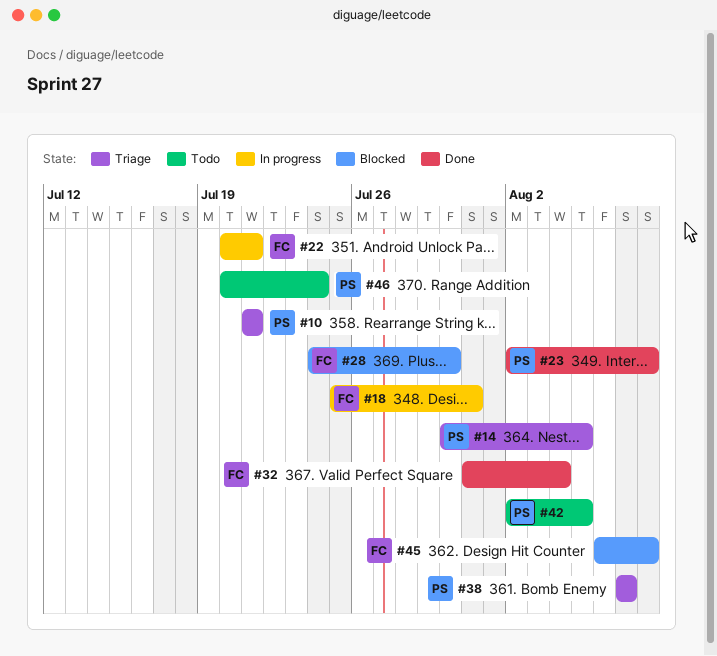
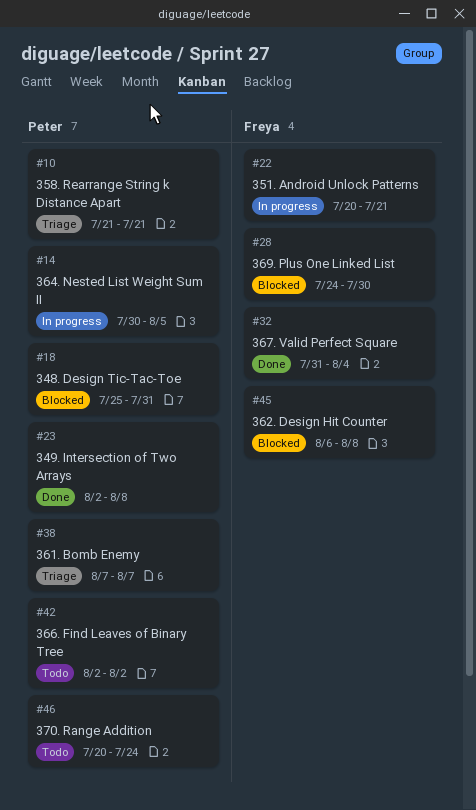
#14, status: Triage -> In progress
#18, status: In progress -> Blocked
#18, owner: Freya -> Peter
#42, due: Aug 5 -> Aug 2

